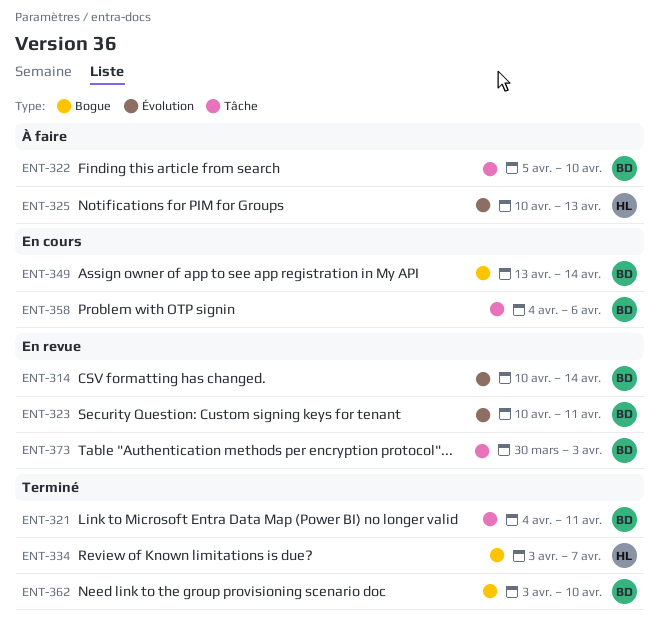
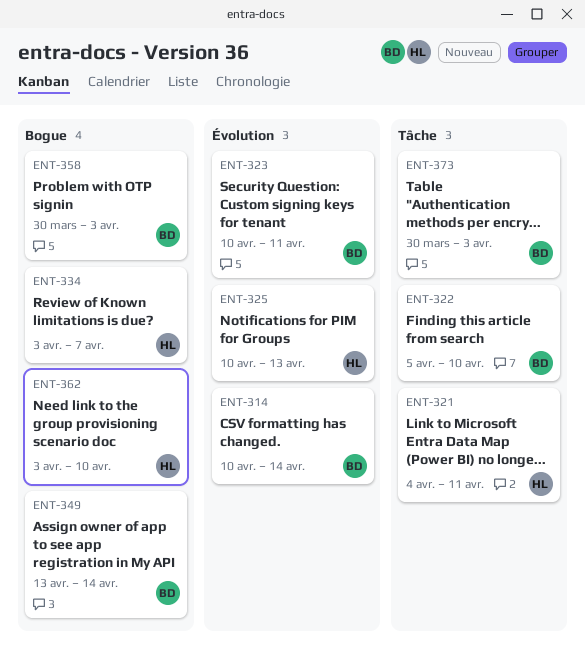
ENT-321, owner: BD -> HL
ENT-358, label: Tâche -> Bogue
ENT-358, start: Apr 4 -> Mar 30
ENT-358, due: Apr 6 -> Apr 3
ENT-362, owner: BD -> HL

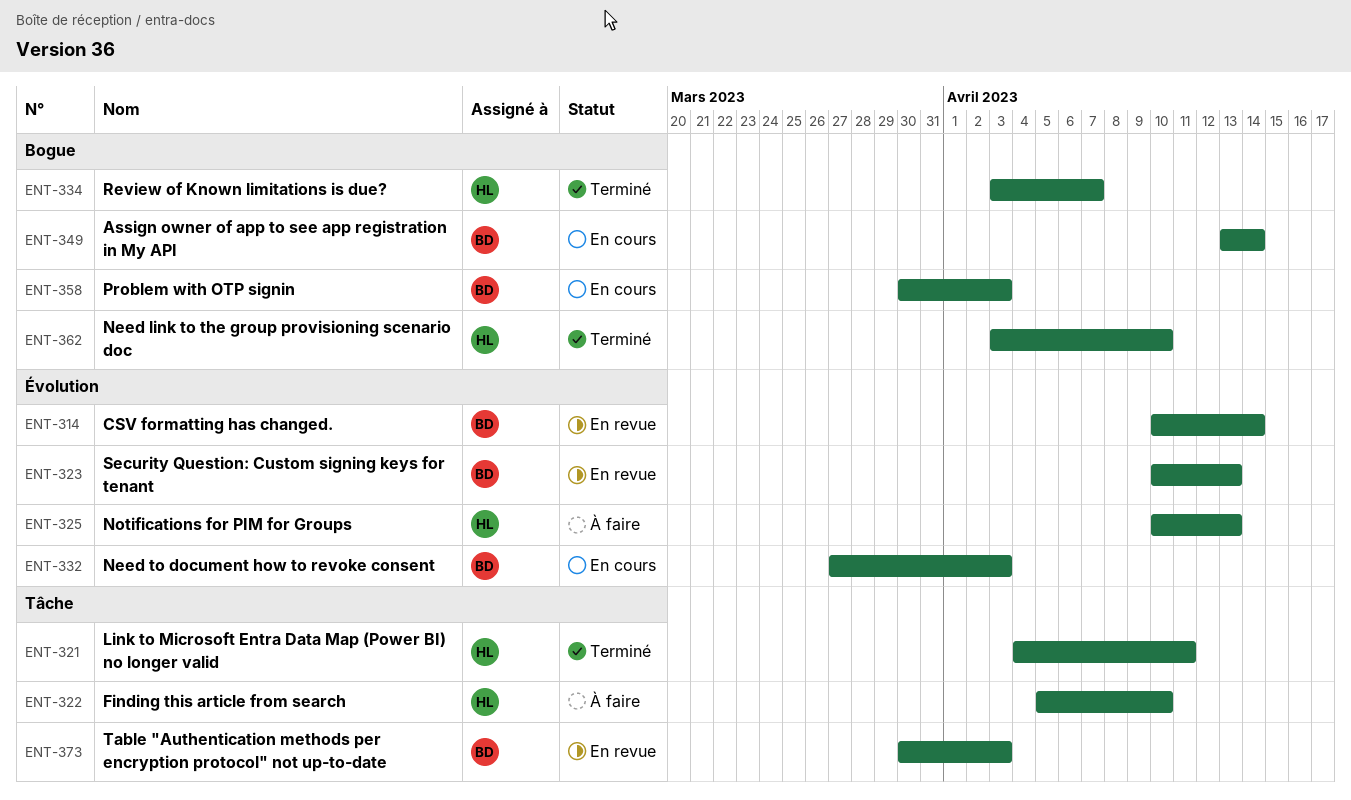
ENT-322, owner: BD -> HL
ENT-323, due: Apr 11 -> Apr 13
ENT-332: none -> present

